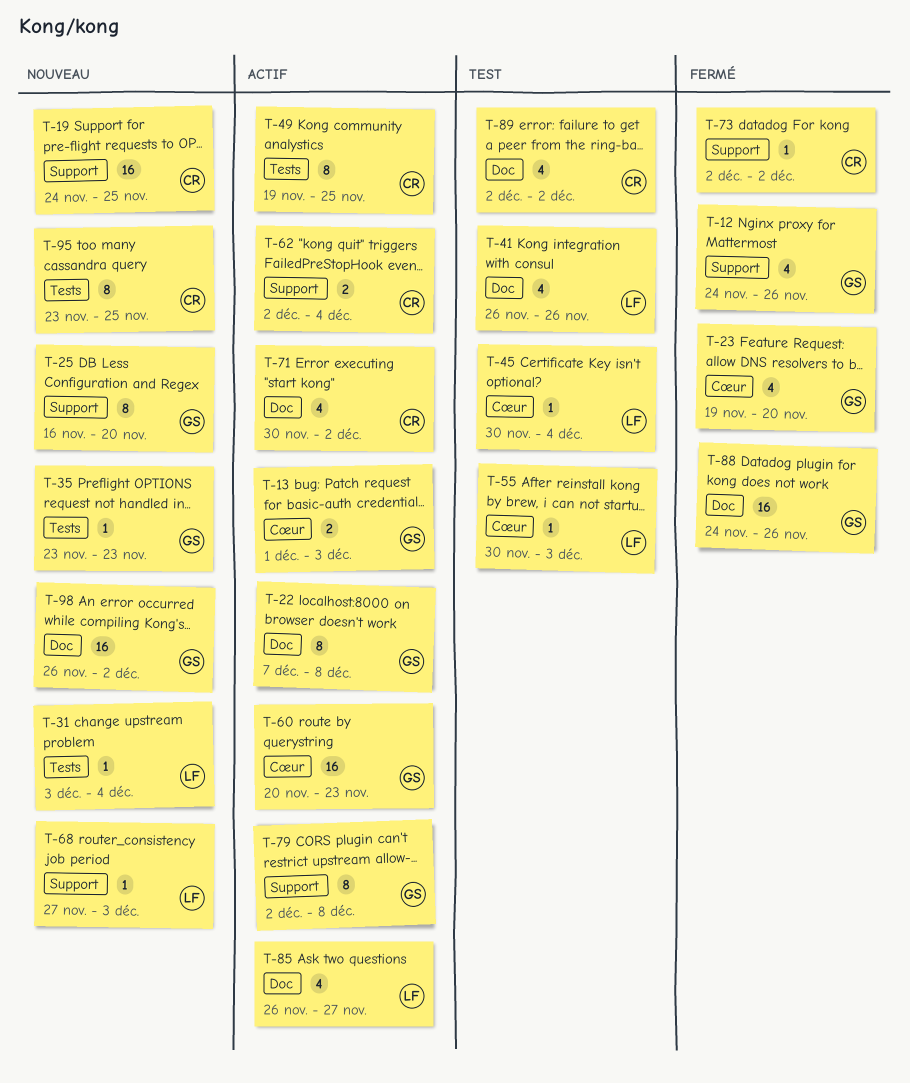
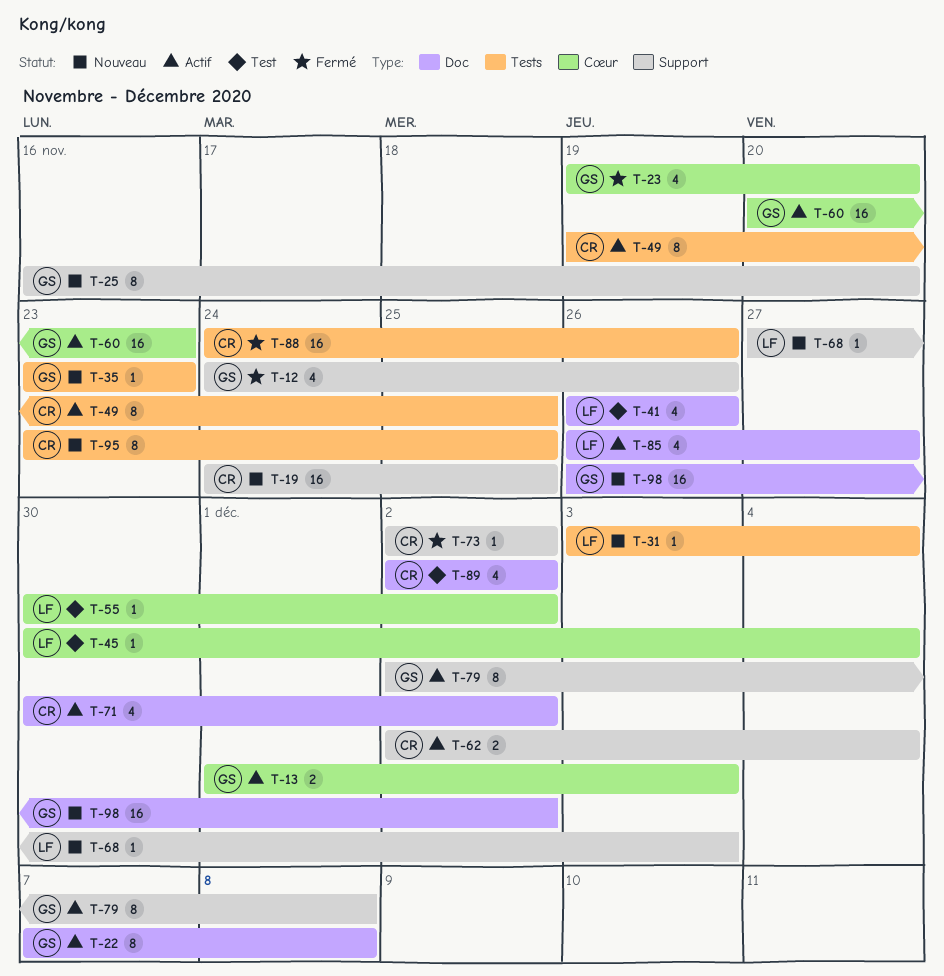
T-55, due: Dec 3 -> Dec 2
T-88, owner: GS -> CR
T-88, label: Doc -> Tests

